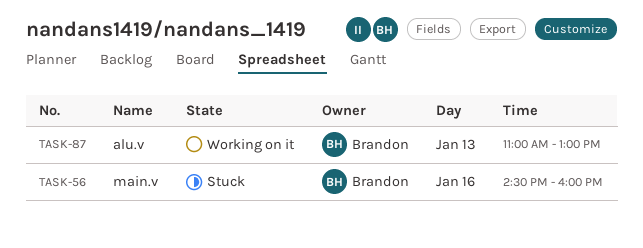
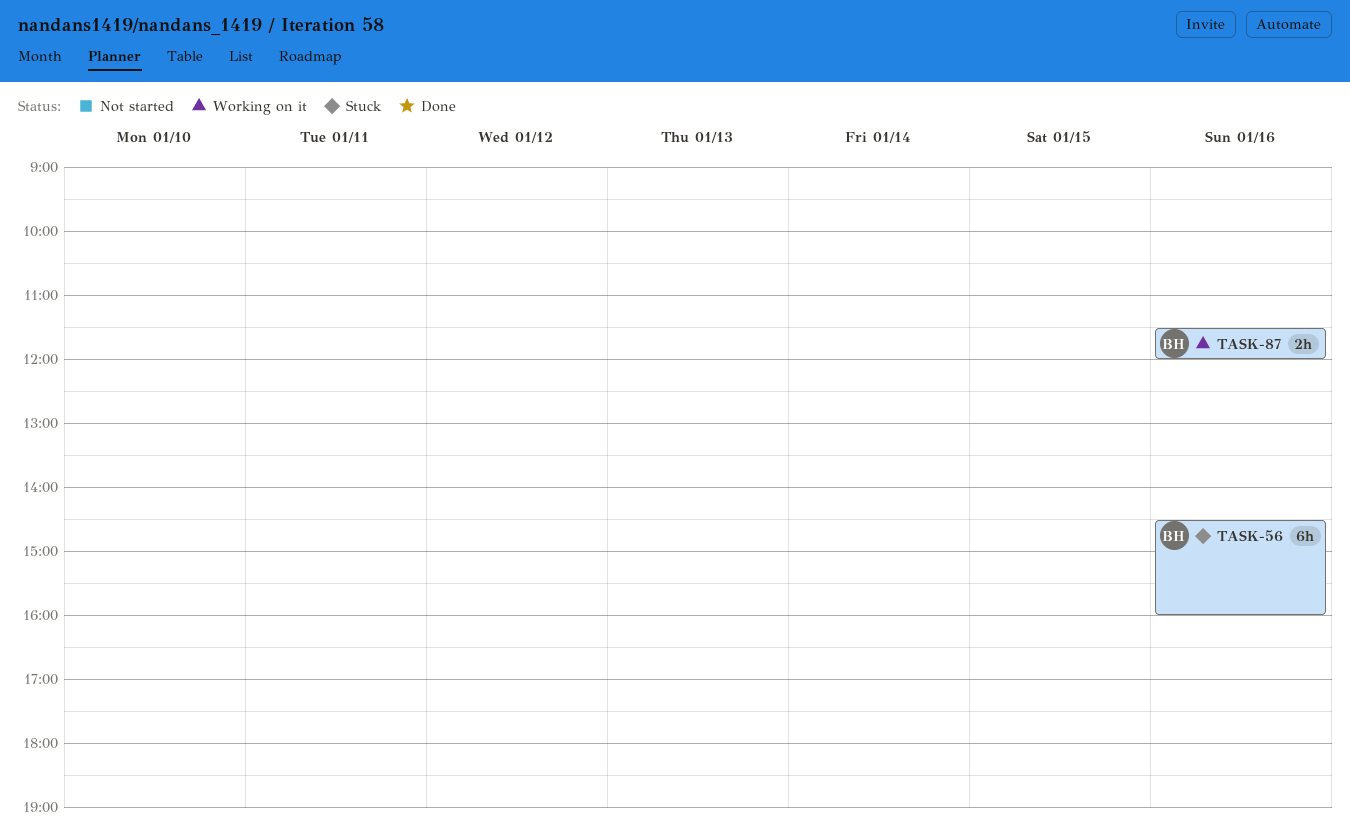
TASK-87, day: Jan 13 -> Jan 16
TASK-87, begins: 11:00 -> 11:30
TASK-87, ends: 13:00 -> 12:00

